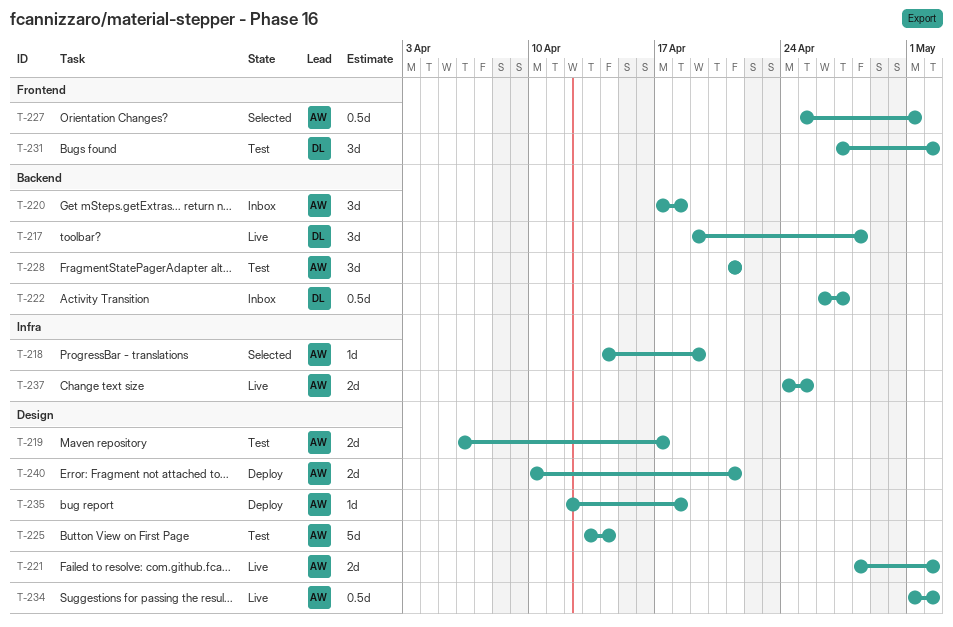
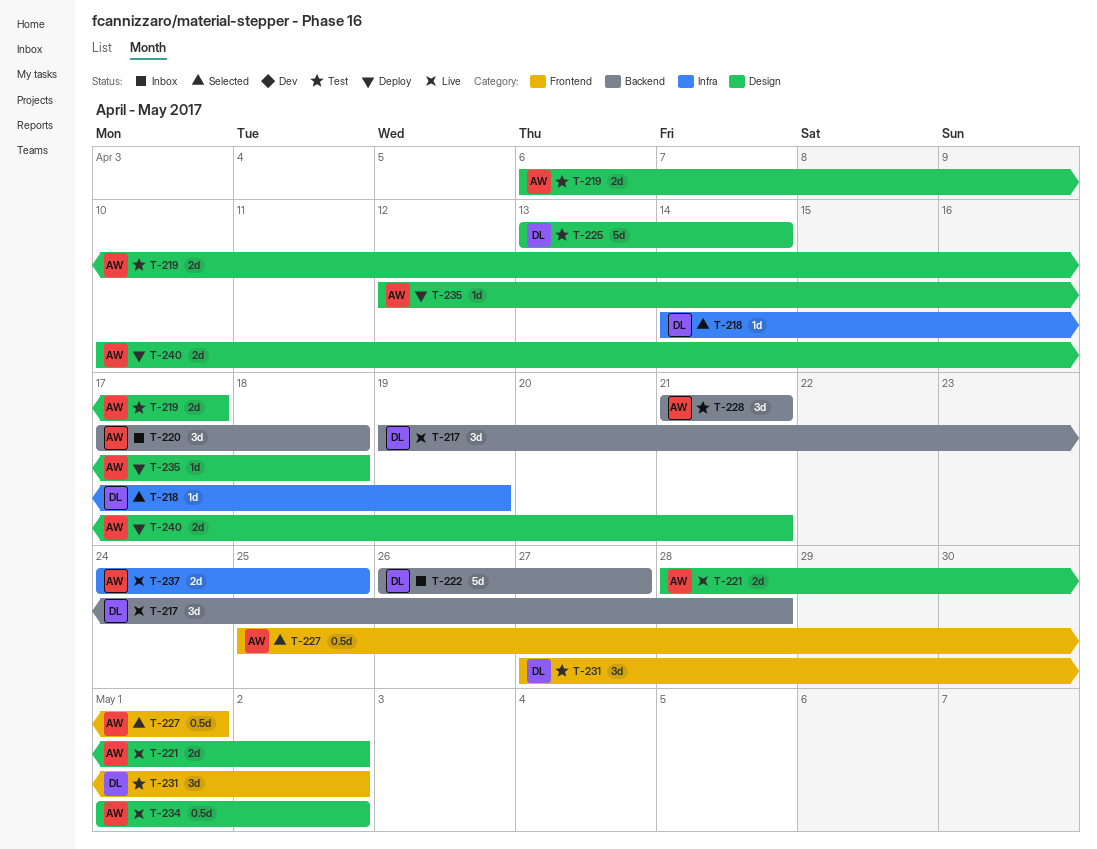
T-218, owner: AW -> DL
T-222, estimate: 0.5d -> 5d
T-225, owner: AW -> DL

